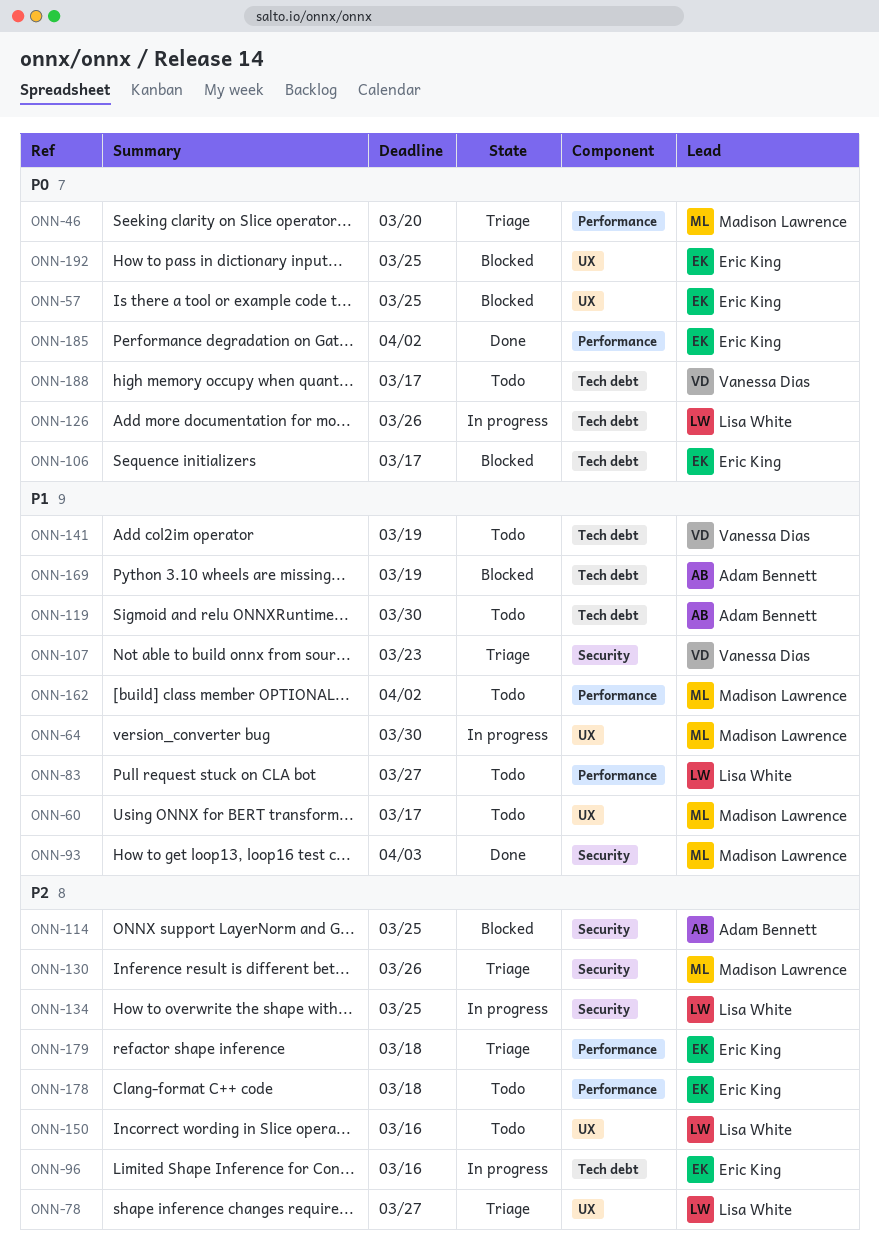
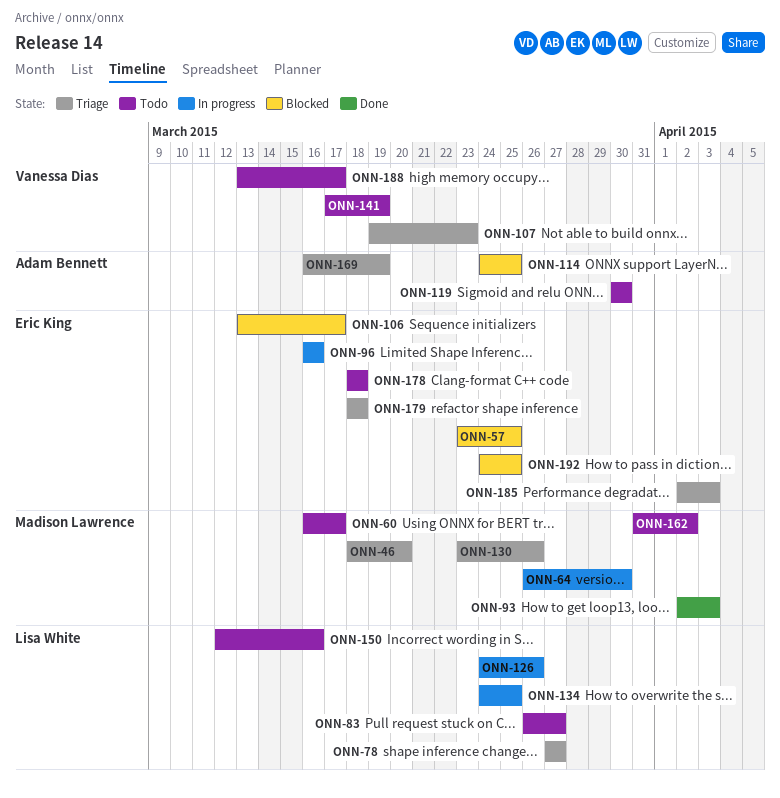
ONN-169, status: Blocked -> Triage
ONN-185, status: Done -> Triage
ONN-185, due: Apr 2 -> Apr 3

